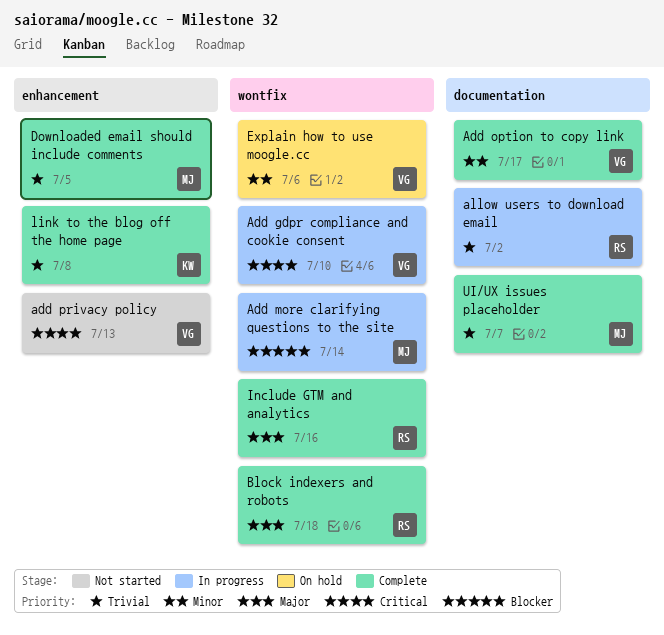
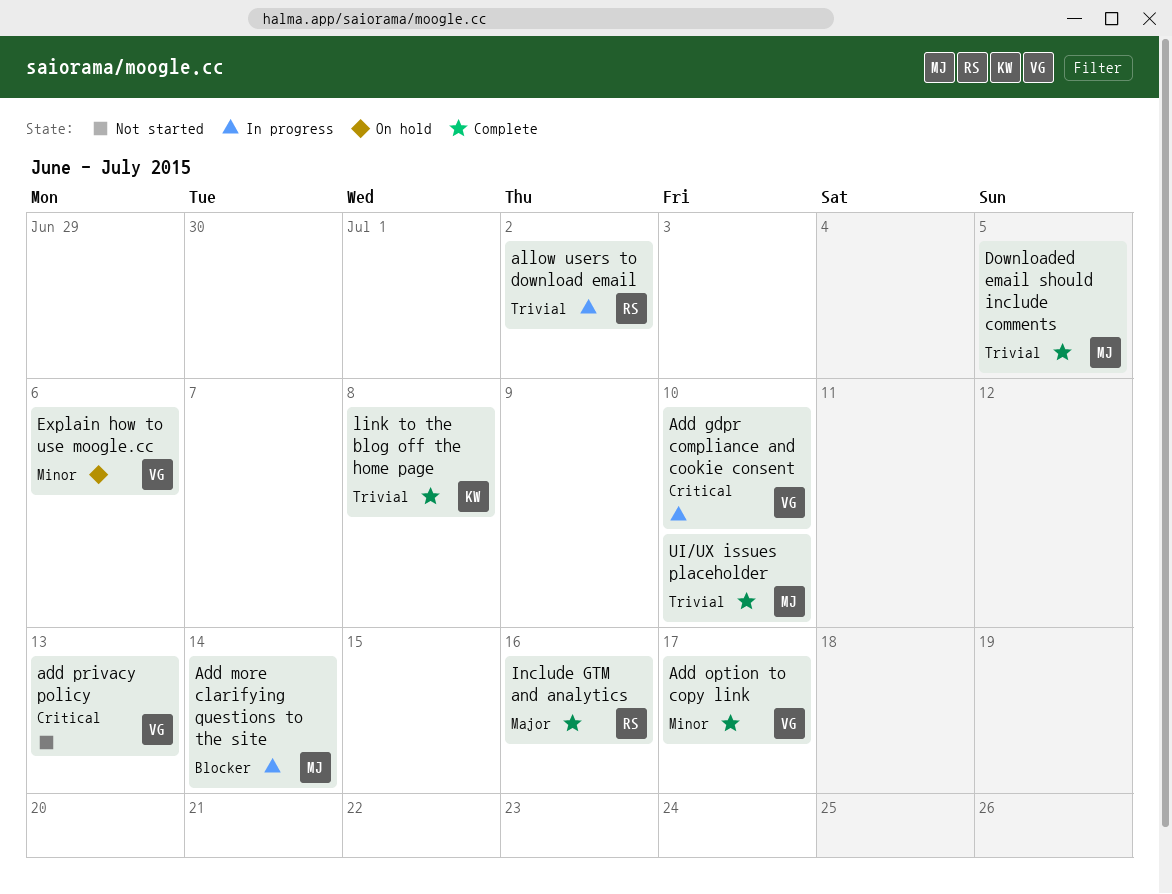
Block indexers and robots: present -> none
UI/UX issues placeholder, due: Jul 7 -> Jul 10

